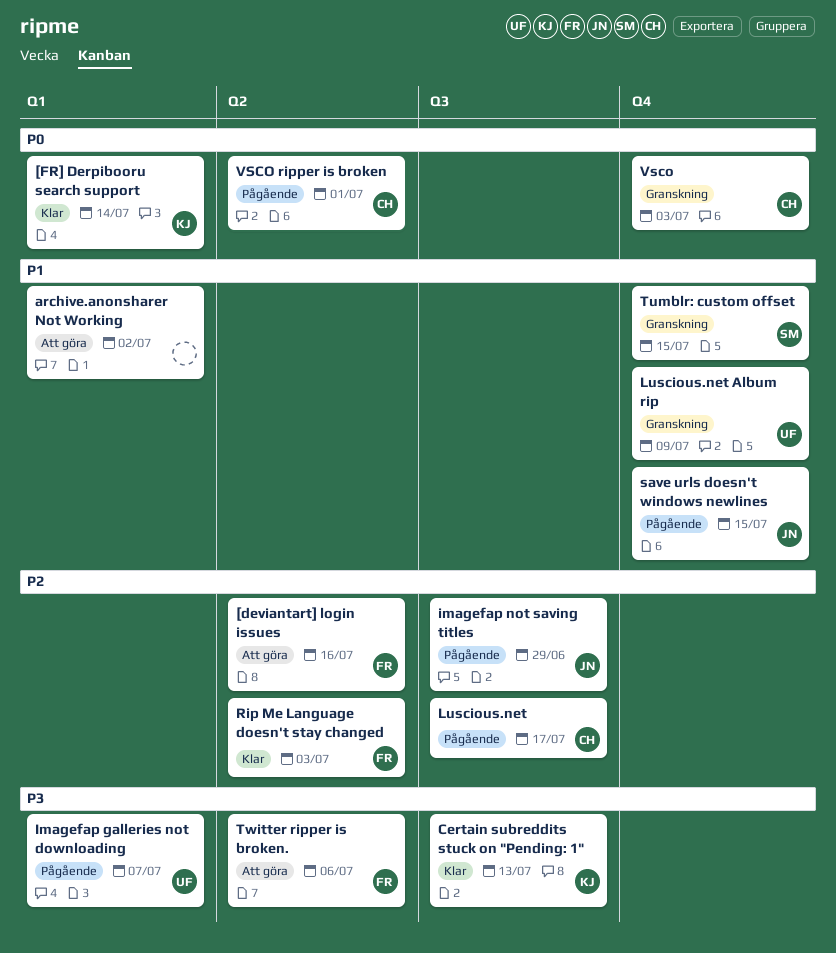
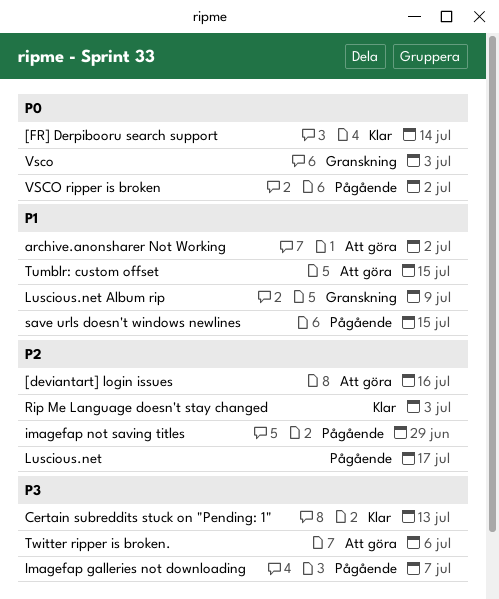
Tumblr: custom offset, status: Granskning -> Att göra
VSCO ripper is broken, due: Jul 1 -> Jul 2

